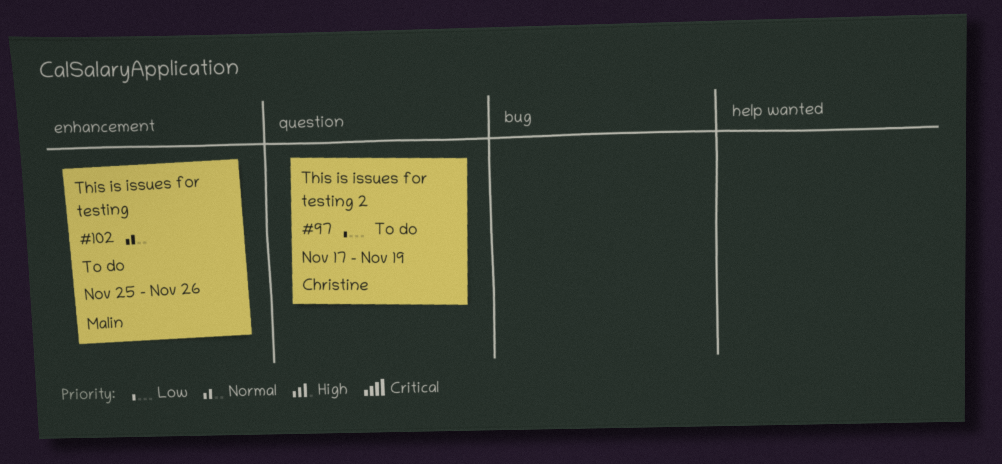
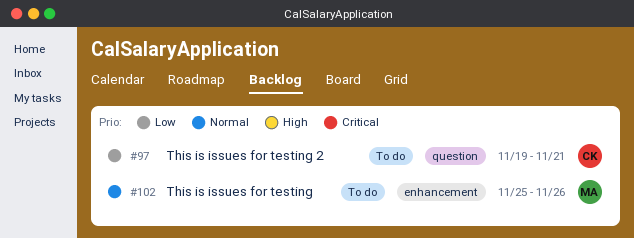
#97, start: Nov 17 -> Nov 19
#97, due: Nov 19 -> Nov 21

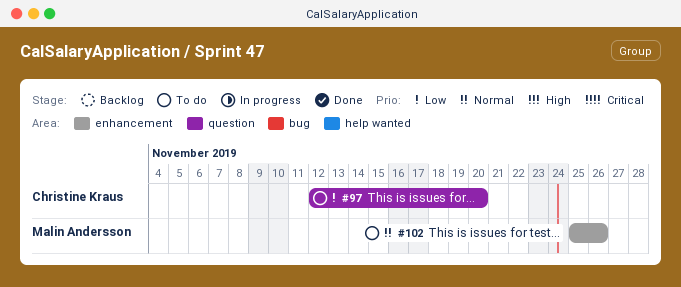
#97, start: Nov 19 -> Nov 12
#97, due: Nov 21 -> Nov 20

